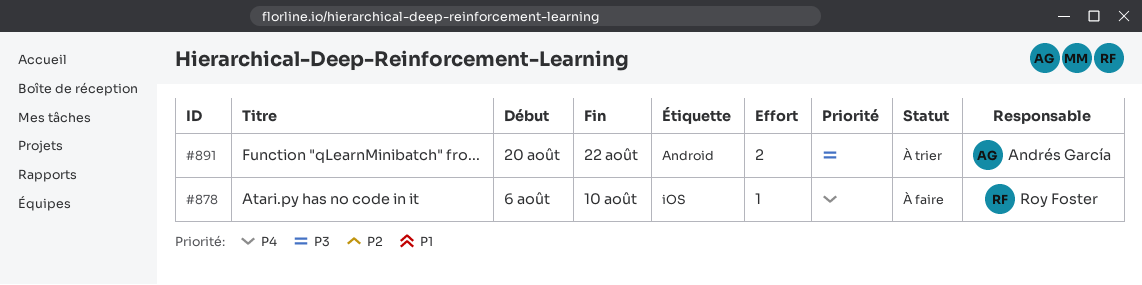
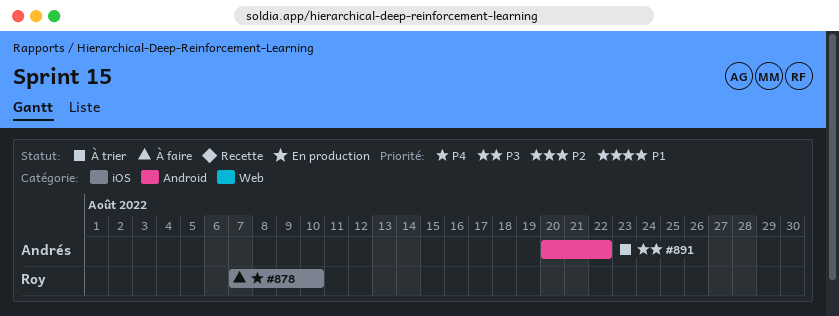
#878, start: Aug 6 -> Aug 7

